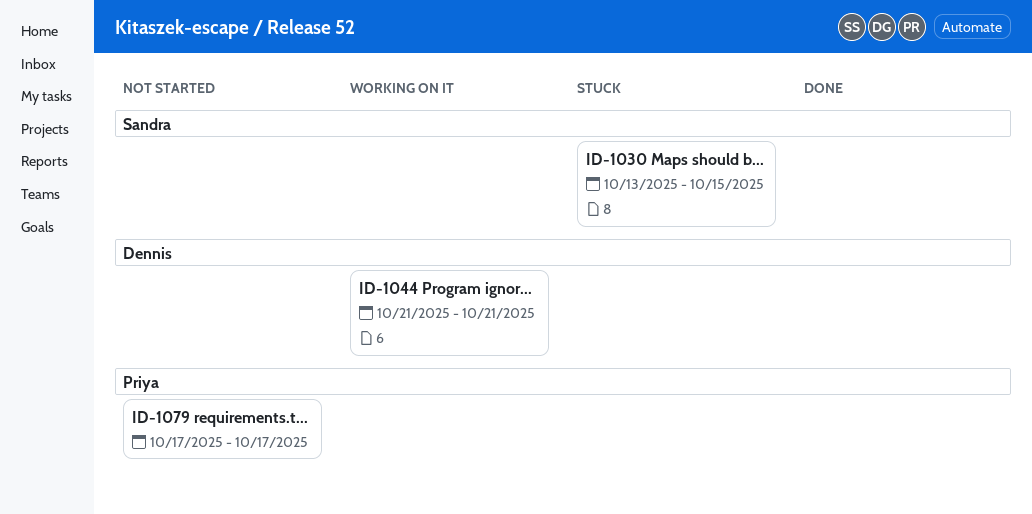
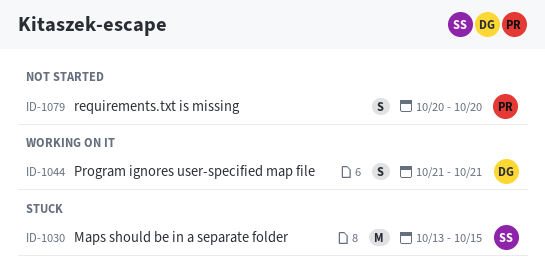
ID-1079, start: Oct 17 -> Oct 20
ID-1079, due: Oct 17 -> Oct 20

